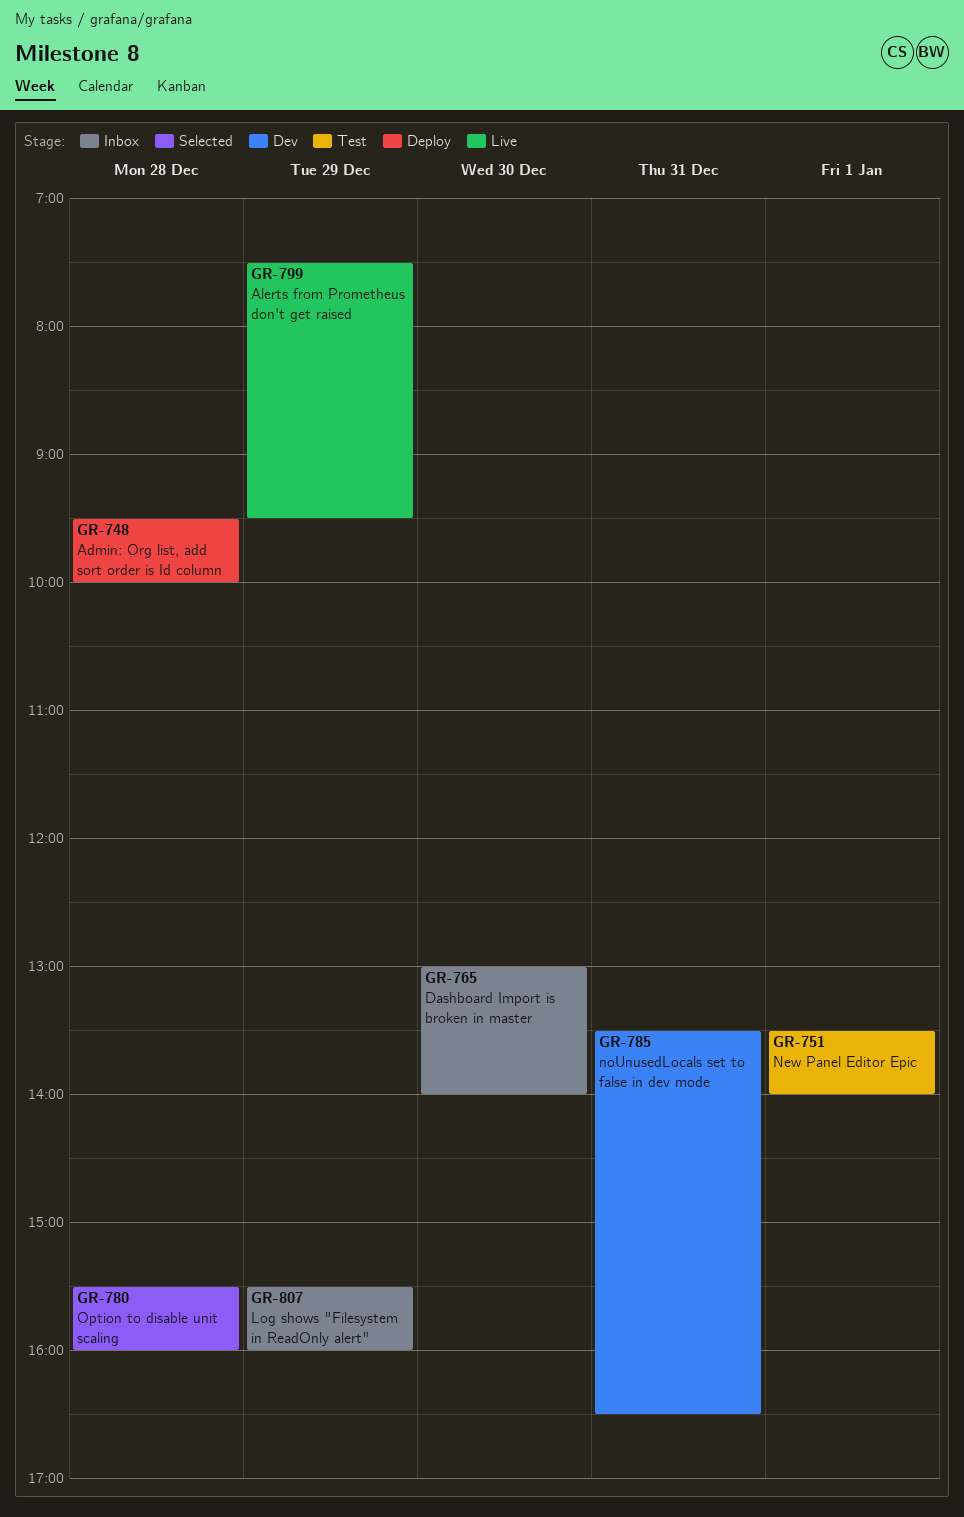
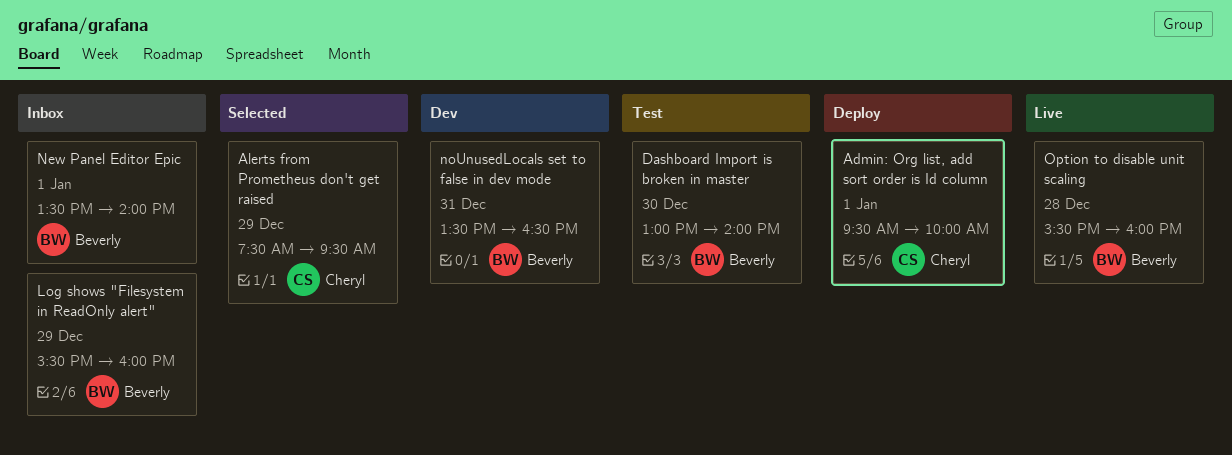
Admin: Org list, add sort order is Id column, day: Dec 28 -> Jan 1
Alerts from Prometheus don't get raised, status: Live -> Selected
Dashboard Import is broken in master, status: Inbox -> Test
New Panel Editor Epic, status: Test -> Inbox
Option to disable unit scaling, status: Selected -> Live

